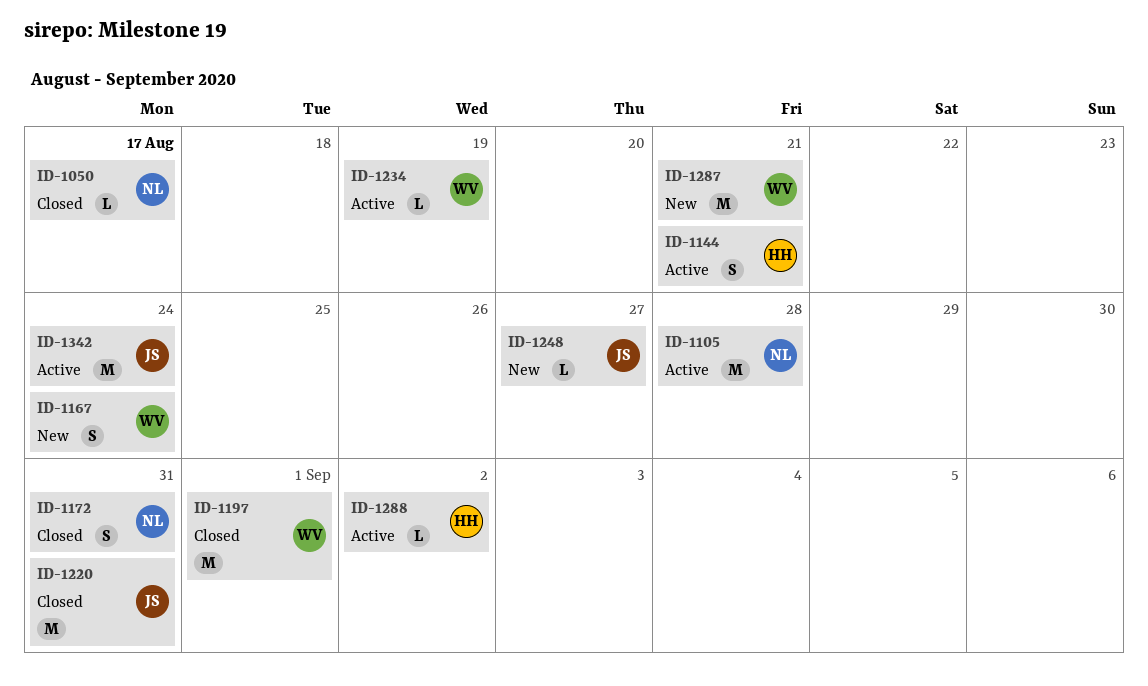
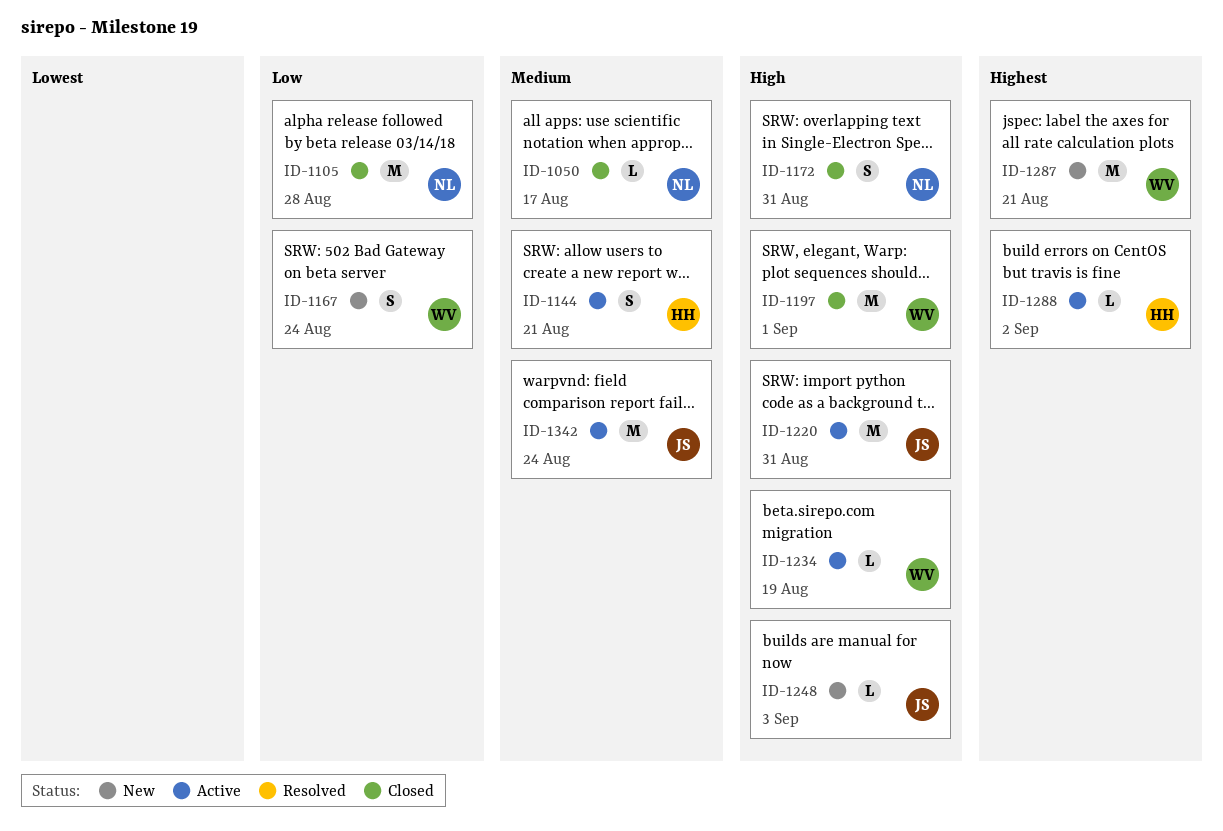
ID-1105, status: Active -> Closed
ID-1220, status: Closed -> Active
ID-1248, due: Aug 27 -> Sep 3

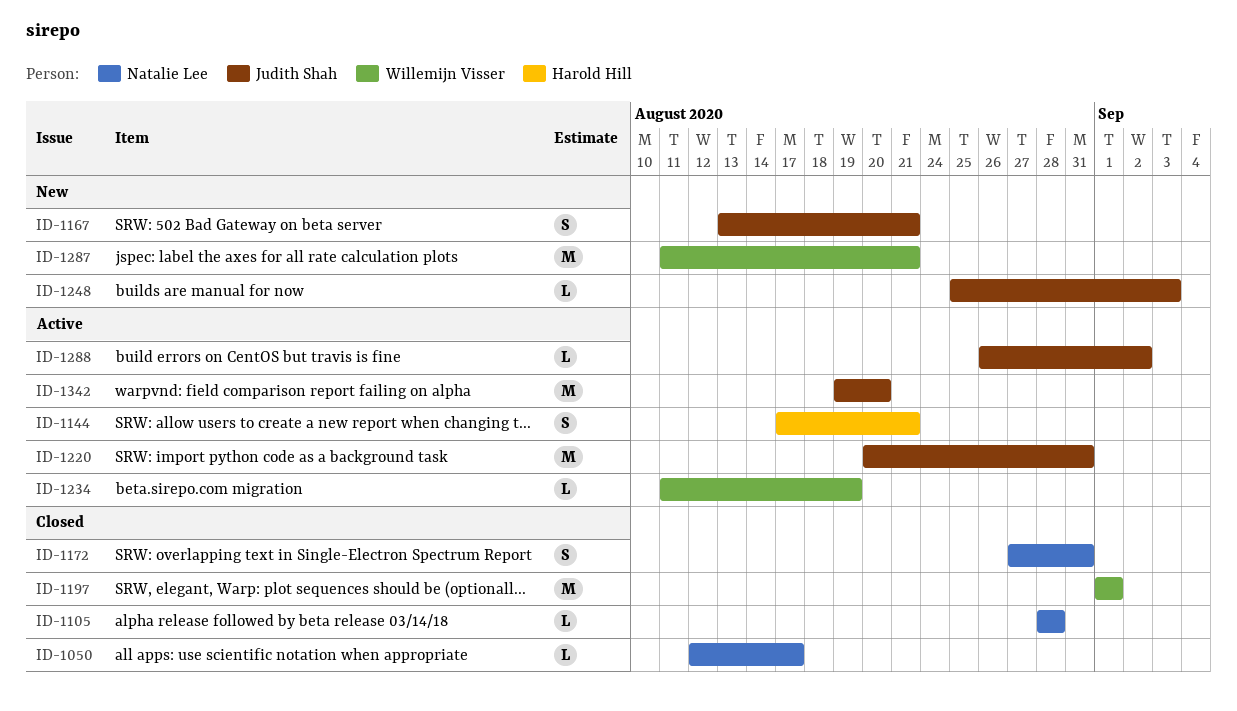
ID-1105, estimate: M -> L
ID-1167, owner: Willemijn Visser -> Judith Shah
ID-1167, due: Aug 24 -> Aug 21
ID-1288, owner: Harold Hill -> Judith Shah
ID-1342, due: Aug 24 -> Aug 20

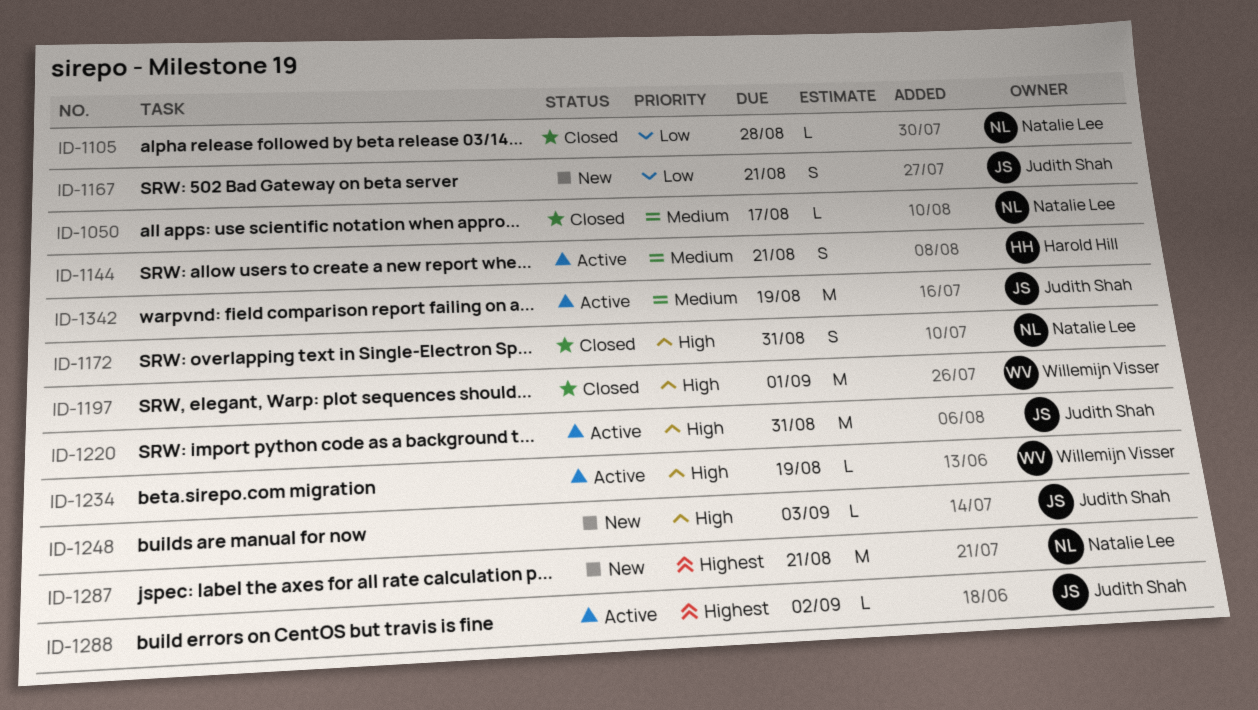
ID-1287, owner: Willemijn Visser -> Natalie Lee
ID-1342, due: Aug 20 -> Aug 19

